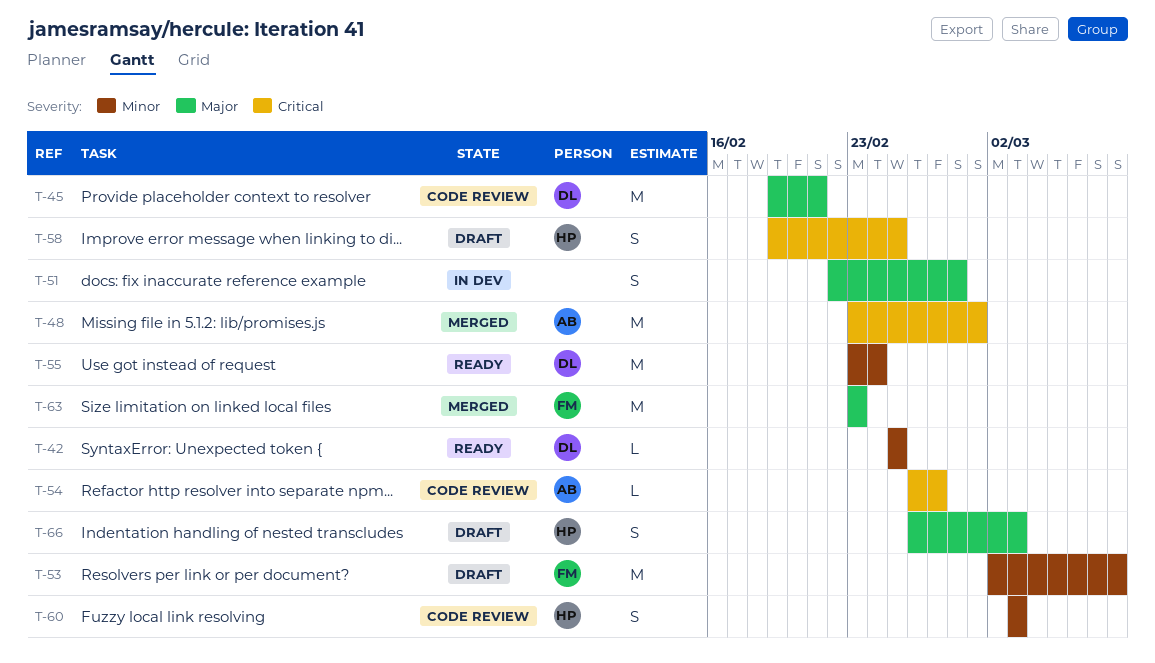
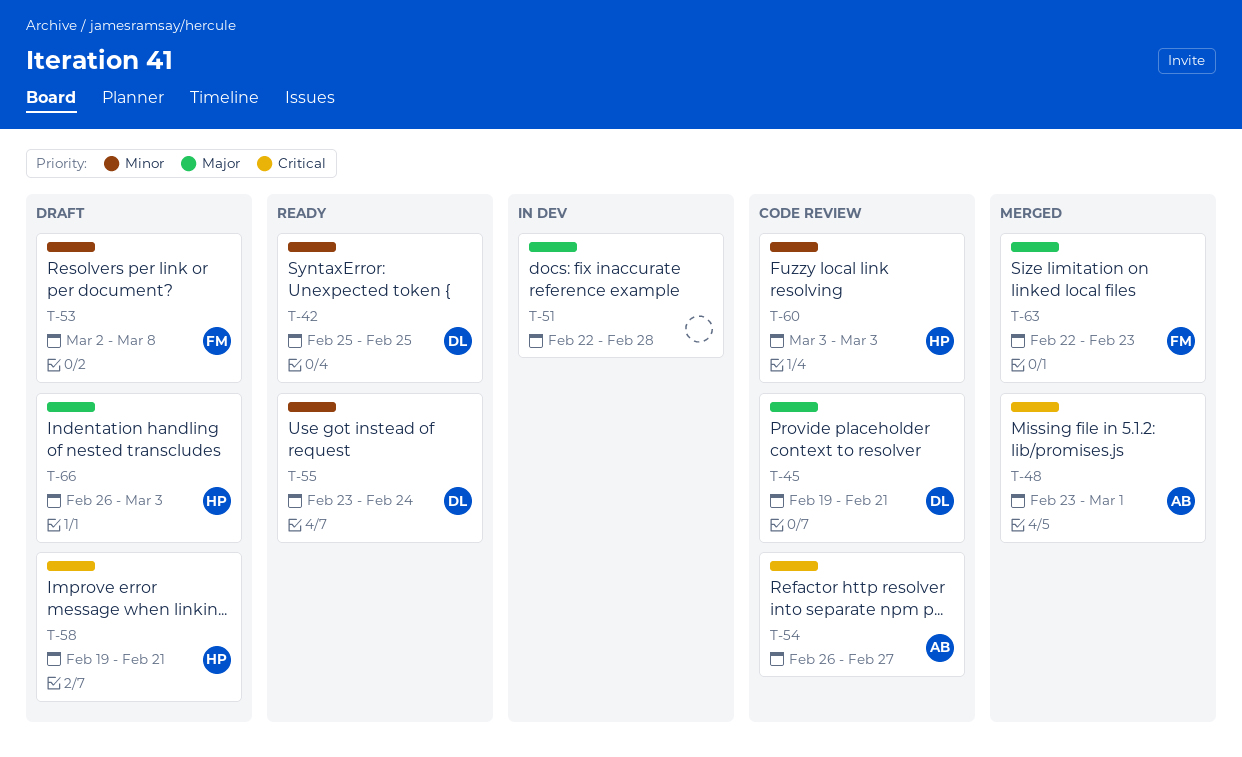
T-58, due: Feb 25 -> Feb 21
T-63, start: Feb 23 -> Feb 22

